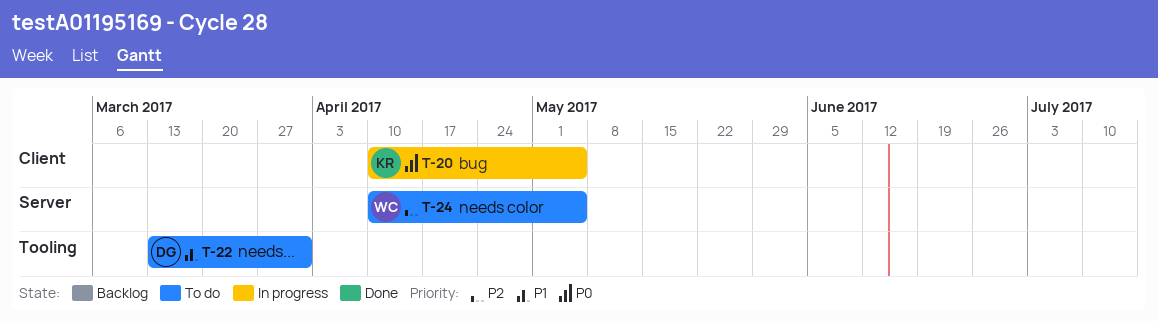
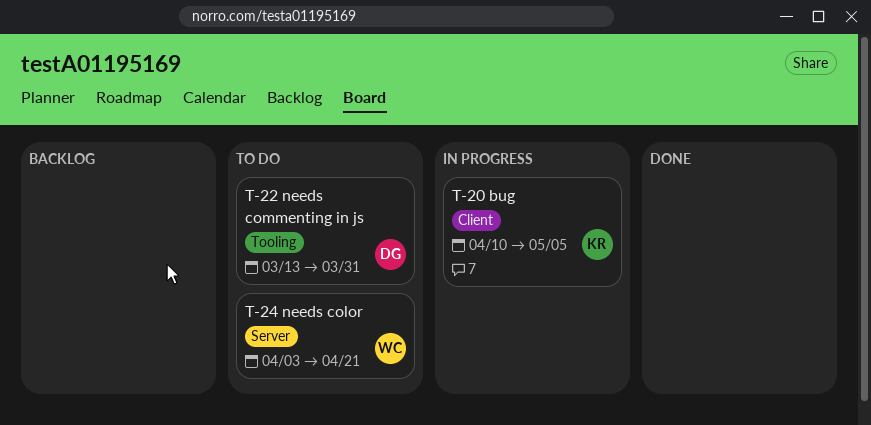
T-24, start: Apr 10 -> Apr 3
T-24, due: May 5 -> Apr 21

